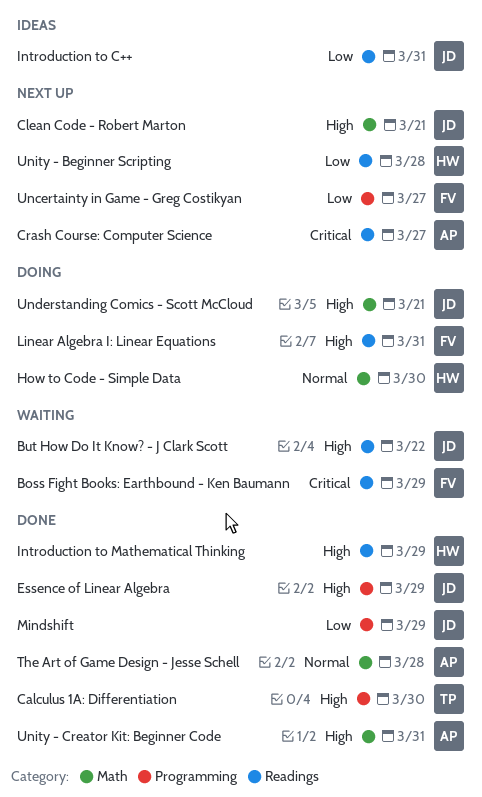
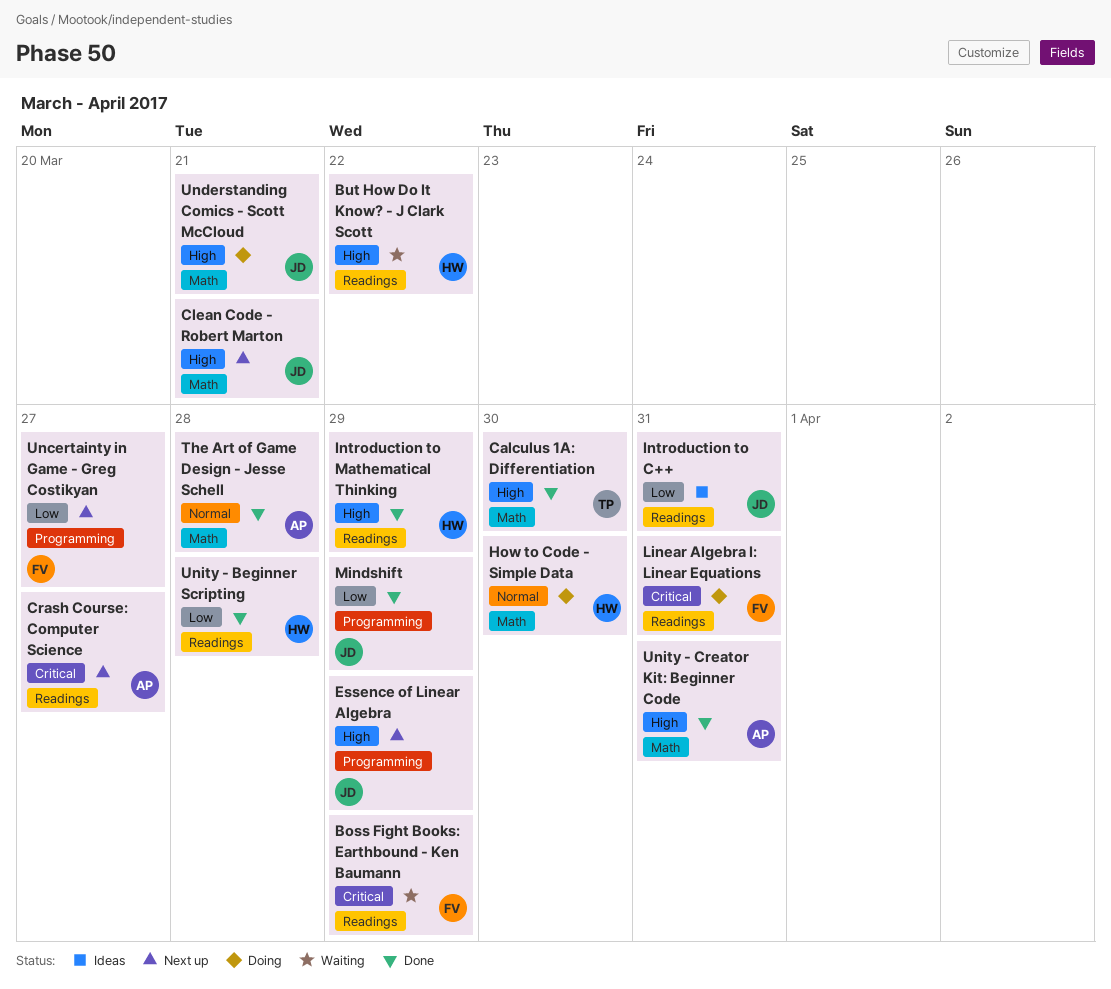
But How Do It Know? - J Clark Scott, owner: JD -> HW
Calculus 1A: Differentiation, label: Programming -> Math
Essence of Linear Algebra, status: Done -> Next up
Linear Algebra I: Linear Equations, priority: High -> Critical
Unity - Beginner Scripting, status: Next up -> Done

